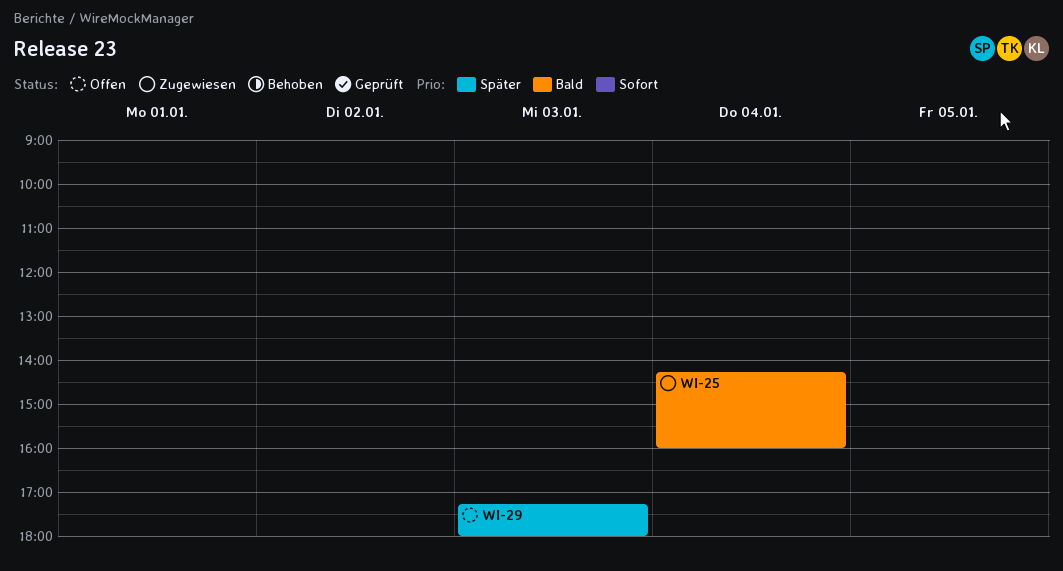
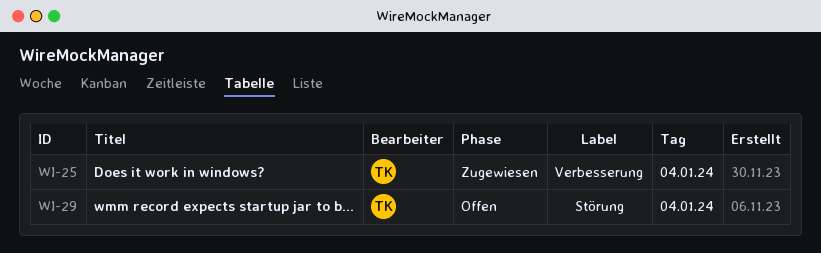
WI-29, day: Jan 3 -> Jan 4

